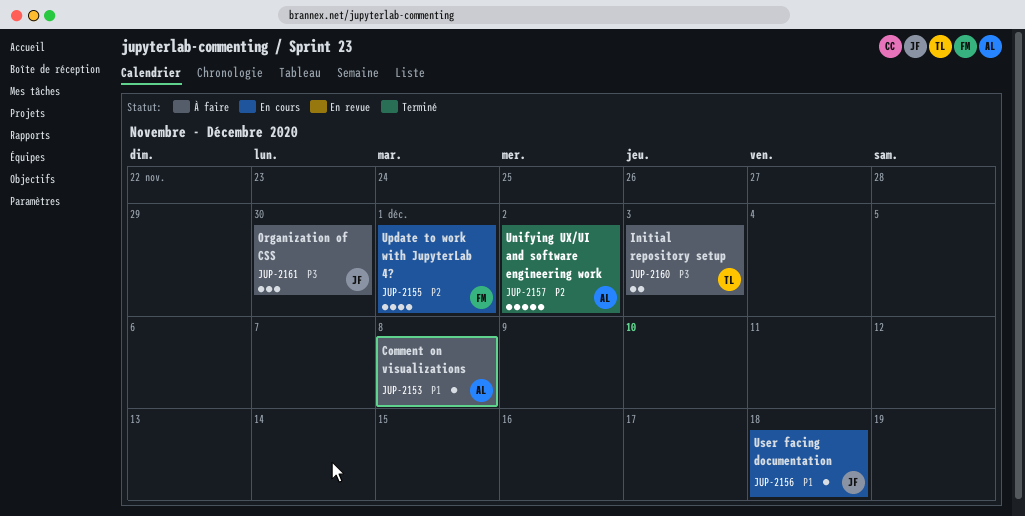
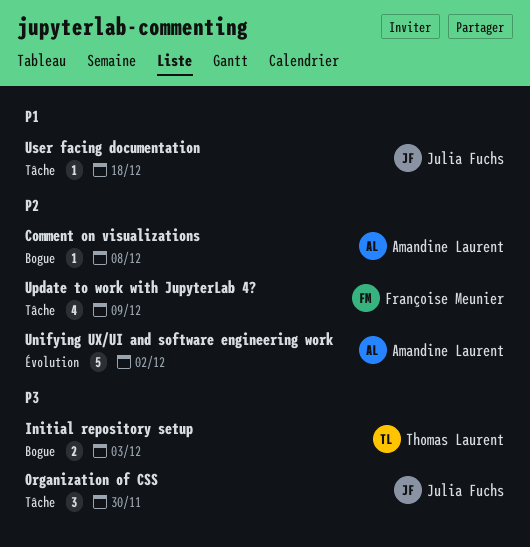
Comment on visualizations, priority: P1 -> P2
Update to work with JupyterLab 4?, due: Dec 1 -> Dec 9

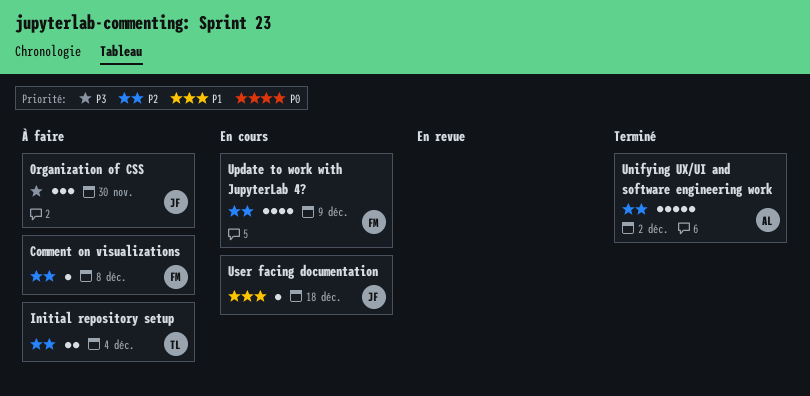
Comment on visualizations, owner: Amandine Laurent -> Françoise Meunier
Initial repository setup, priority: P3 -> P2
Initial repository setup, due: Dec 3 -> Dec 4

